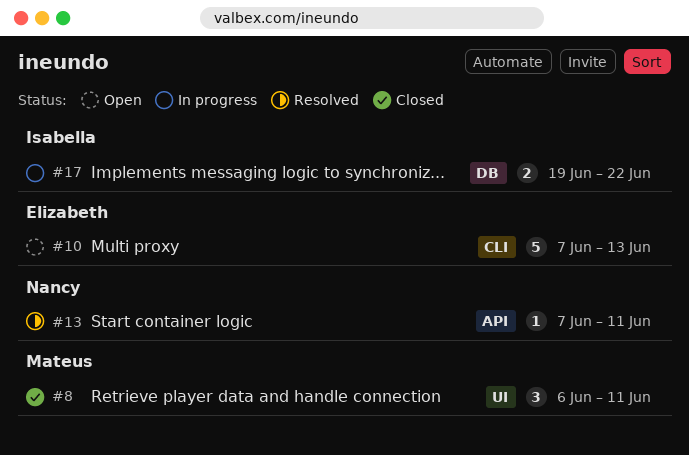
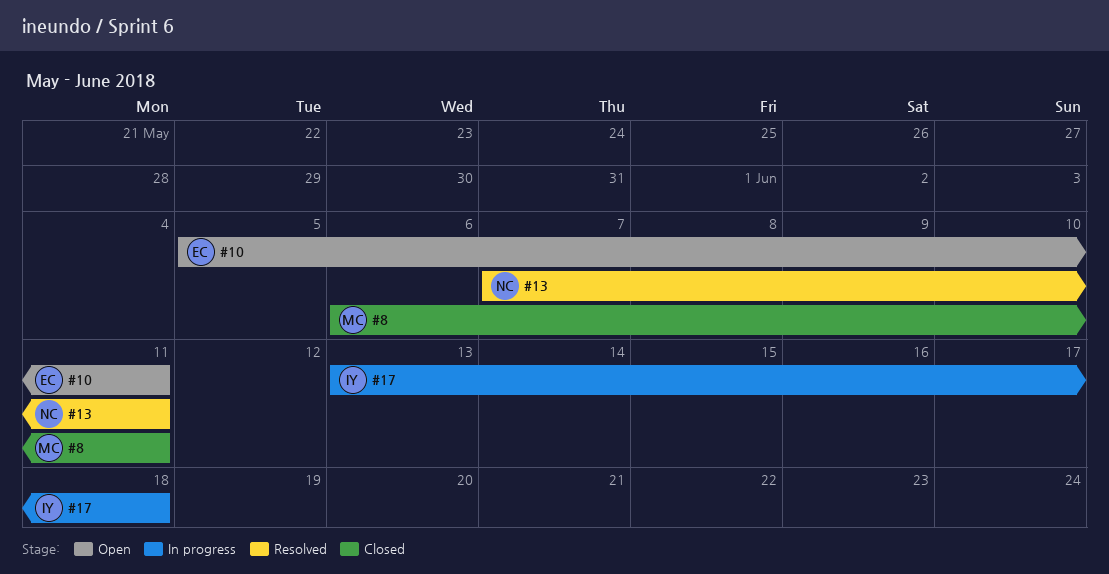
#10, start: Jun 7 -> Jun 5
#10, due: Jun 13 -> Jun 11
#17, start: Jun 19 -> Jun 13
#17, due: Jun 22 -> Jun 18

